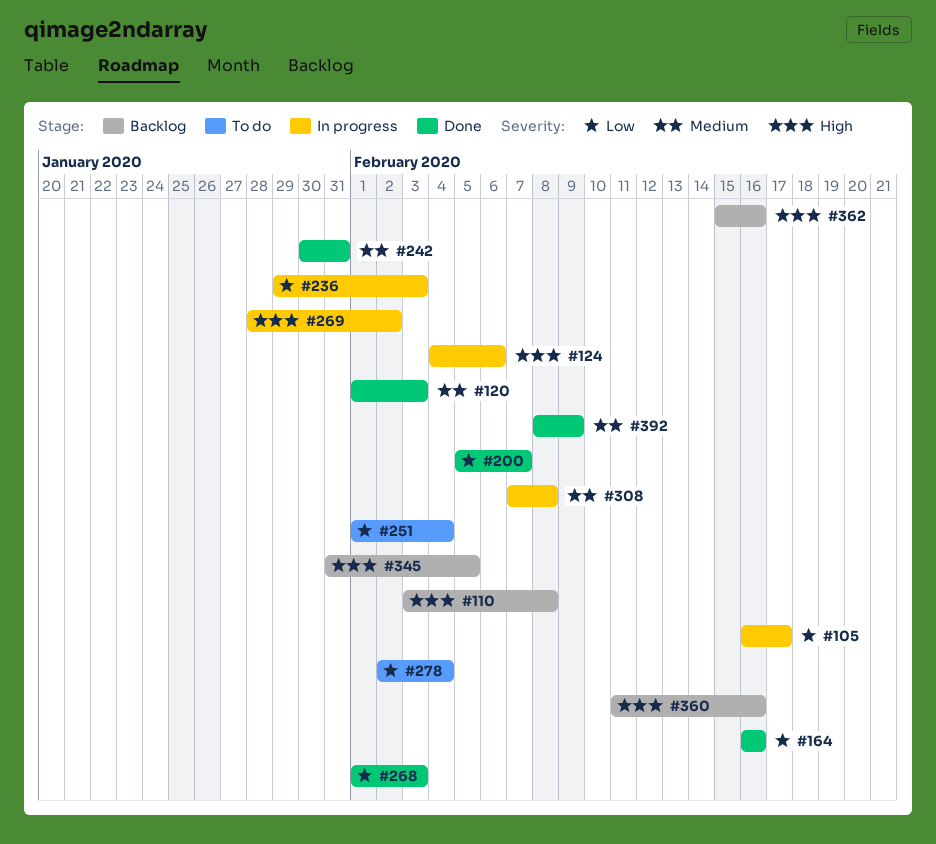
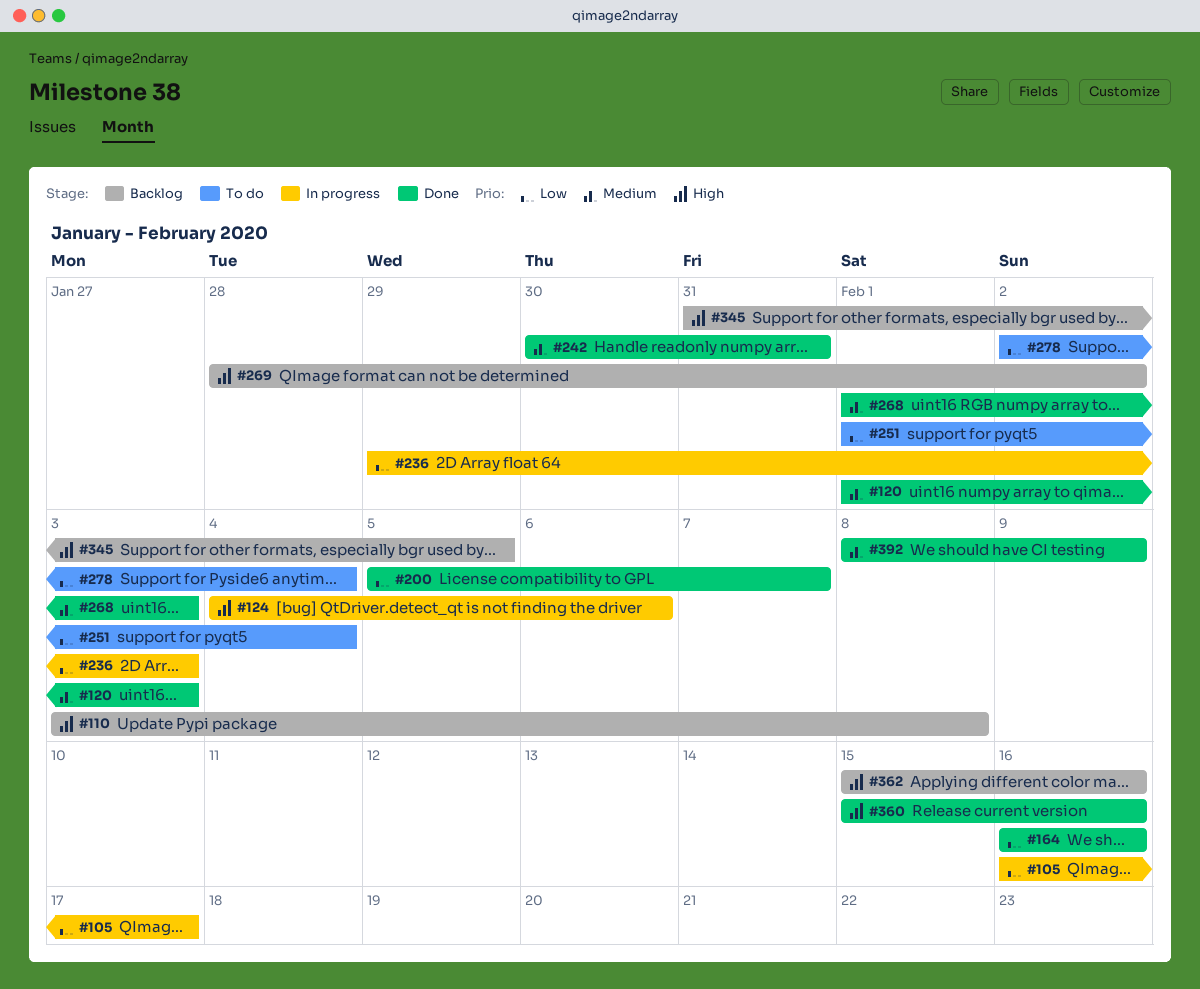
#268, priority: Low -> Medium
#269, status: In progress -> Backlog
#308: present -> none
#360, status: Backlog -> Done
#360, start: Feb 11 -> Feb 15

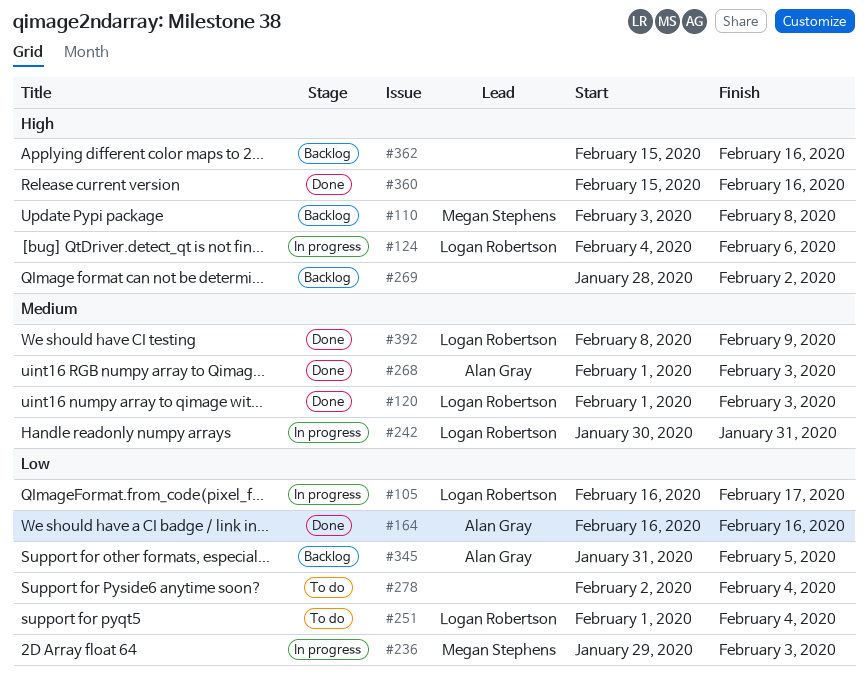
#200: present -> none
#242, status: Done -> In progress
#345, priority: High -> Low

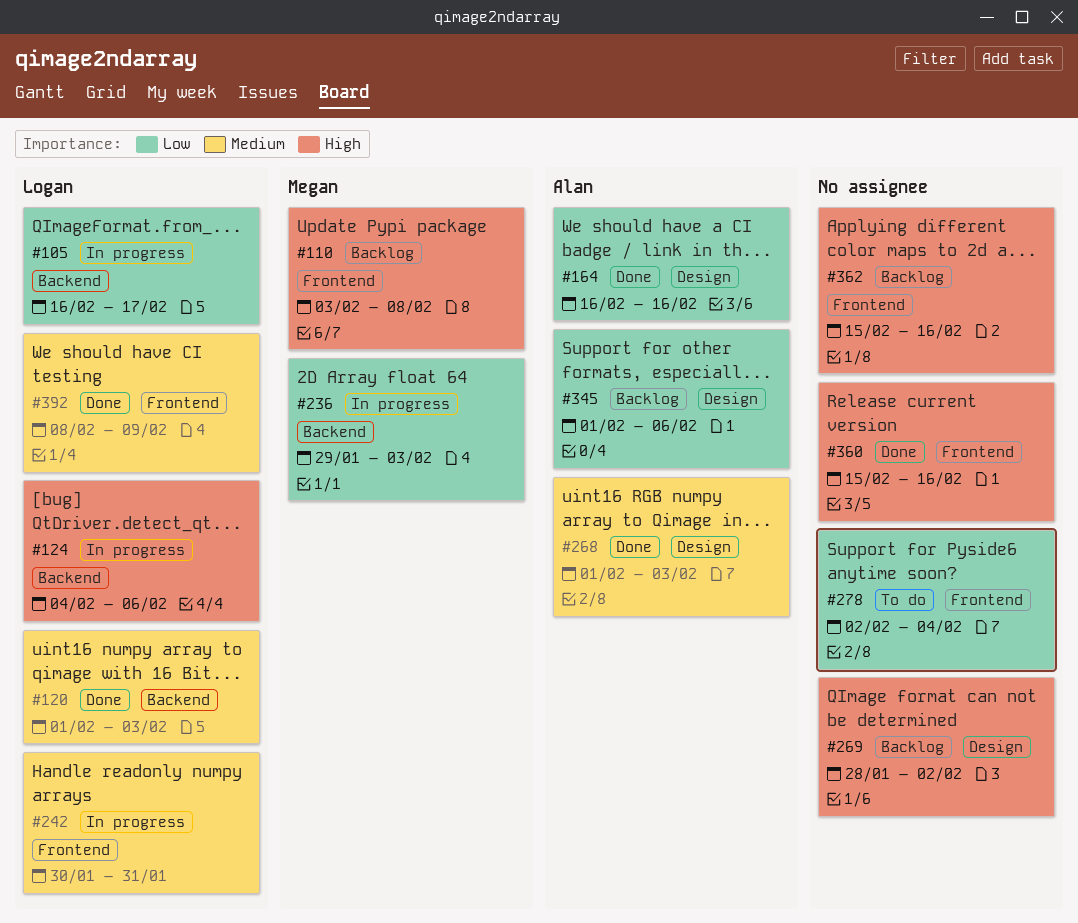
#251: present -> none
#345, start: Jan 31 -> Feb 1
#345, due: Feb 5 -> Feb 6

